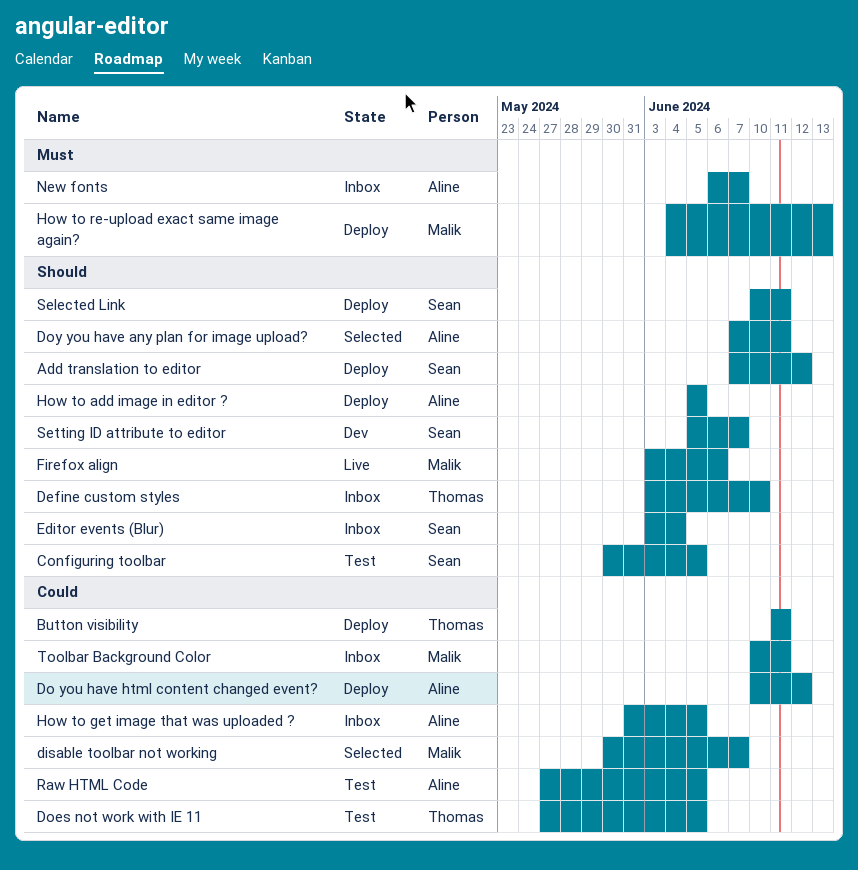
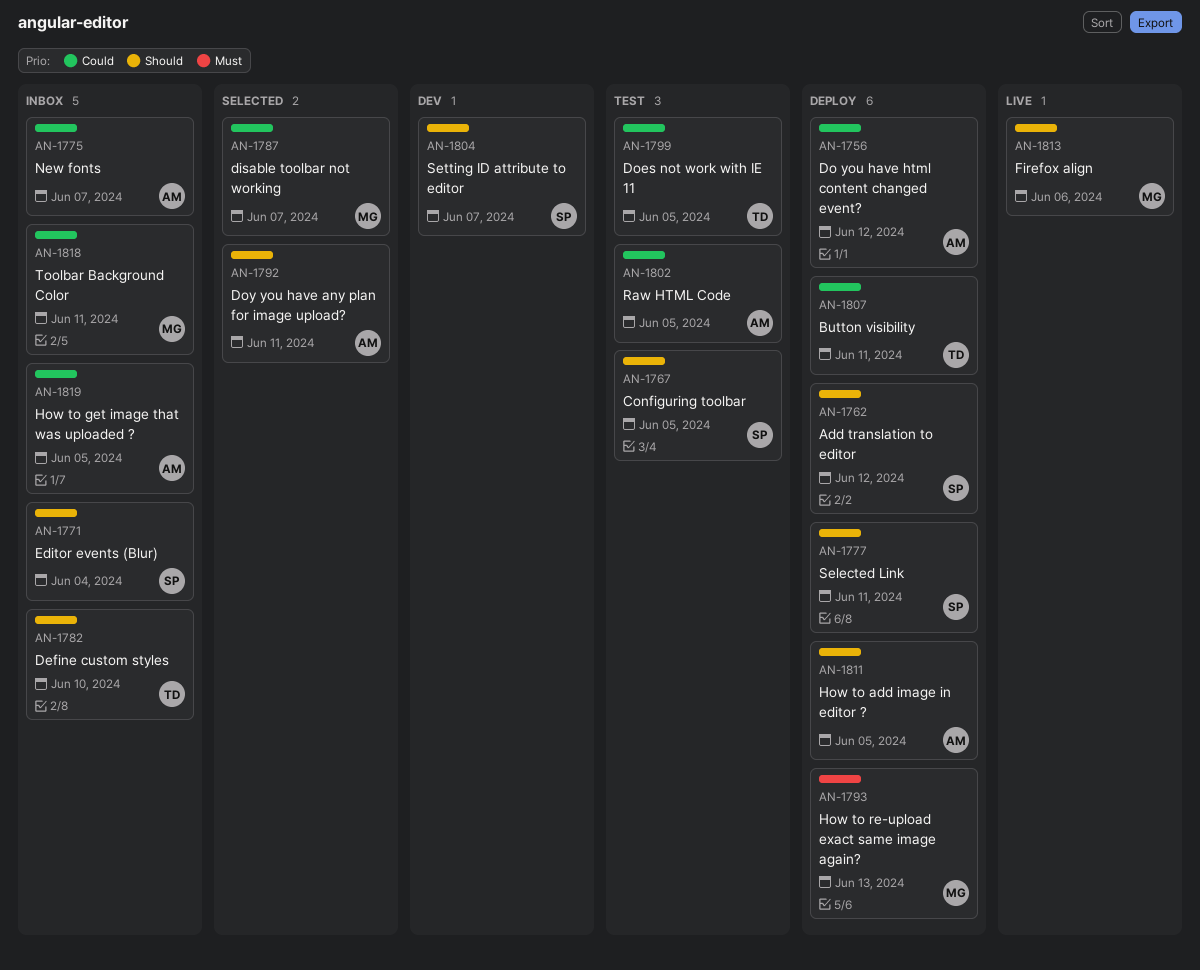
New fonts, priority: Must -> Could

